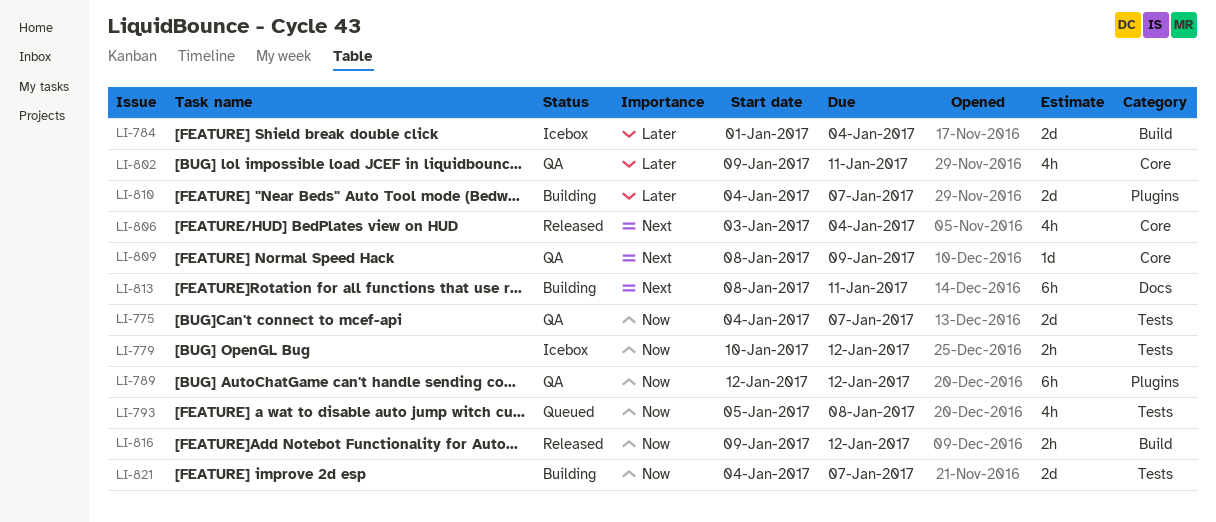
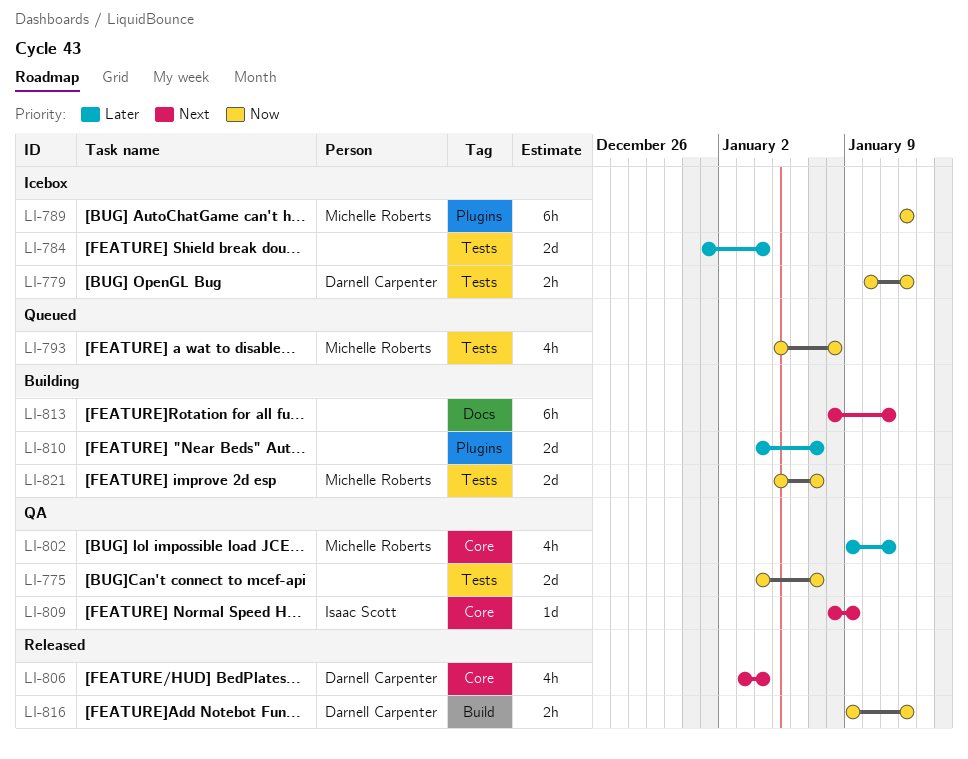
LI-784, label: Build -> Tests
LI-789, status: QA -> Icebox
LI-821, start: Jan 4 -> Jan 5

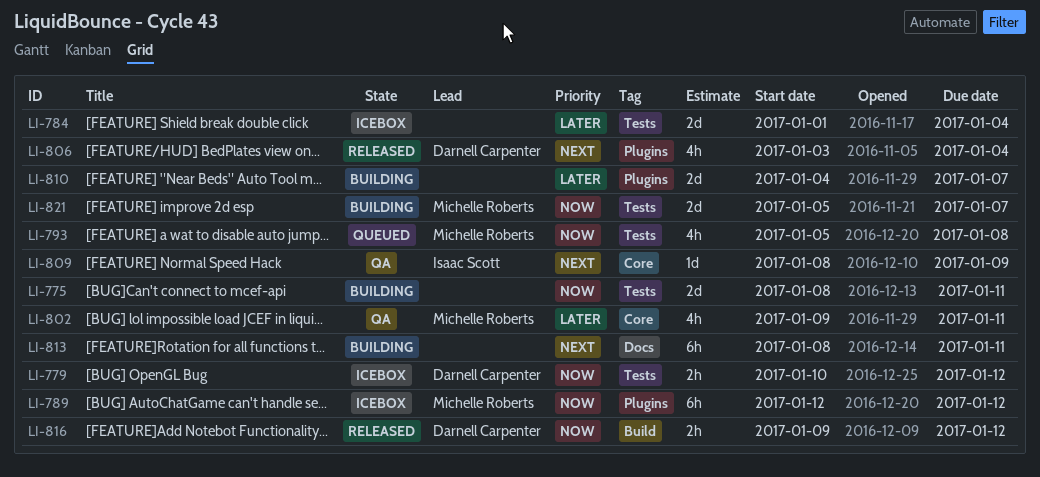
LI-775, status: QA -> Building
LI-775, start: Jan 4 -> Jan 8
LI-775, due: Jan 7 -> Jan 11
LI-806, label: Core -> Plugins

